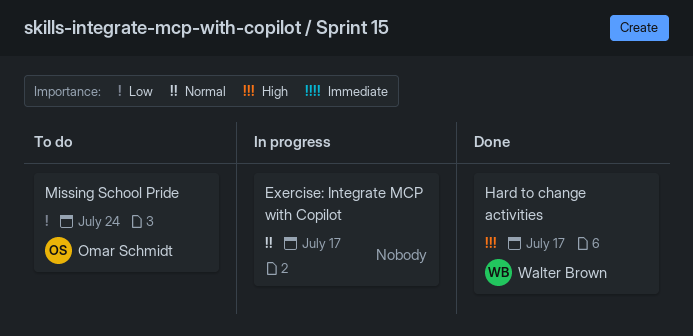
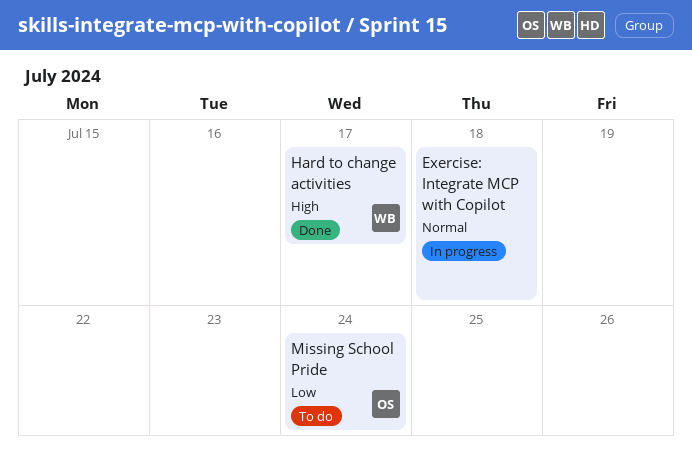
Exercise: Integrate MCP with Copilot, due: Jul 17 -> Jul 18

